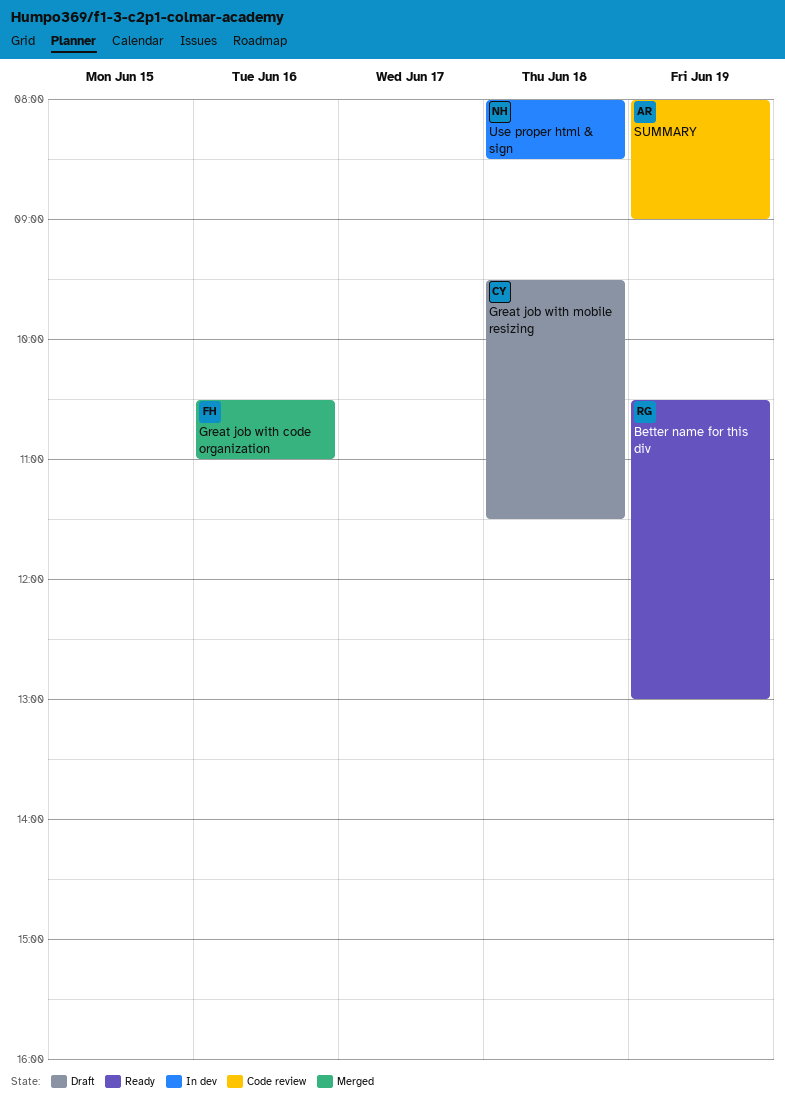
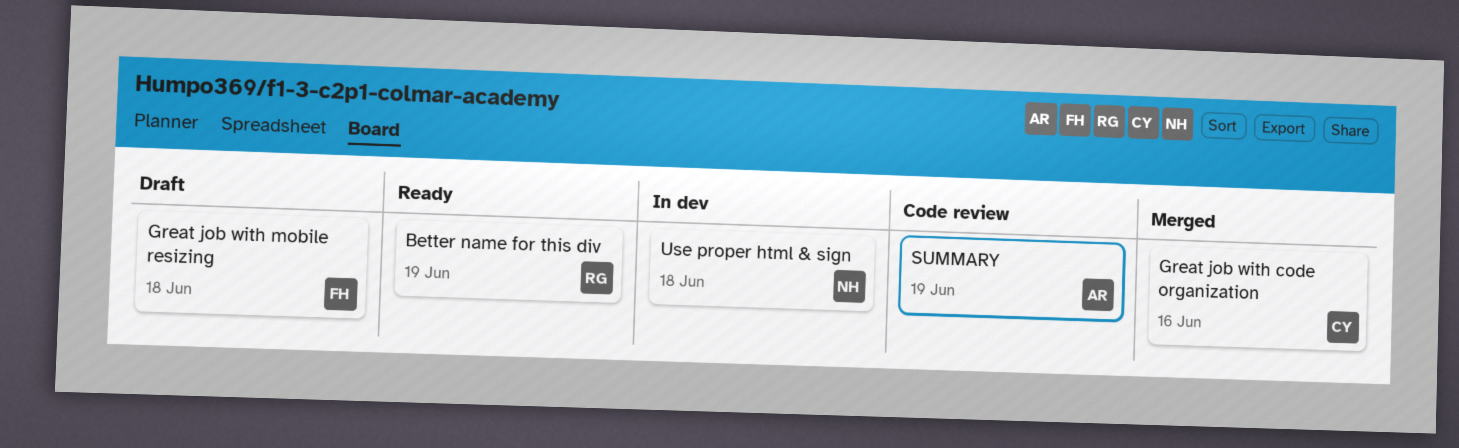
Great job with code organization, owner: FH -> CY
Great job with mobile resizing, owner: CY -> FH

